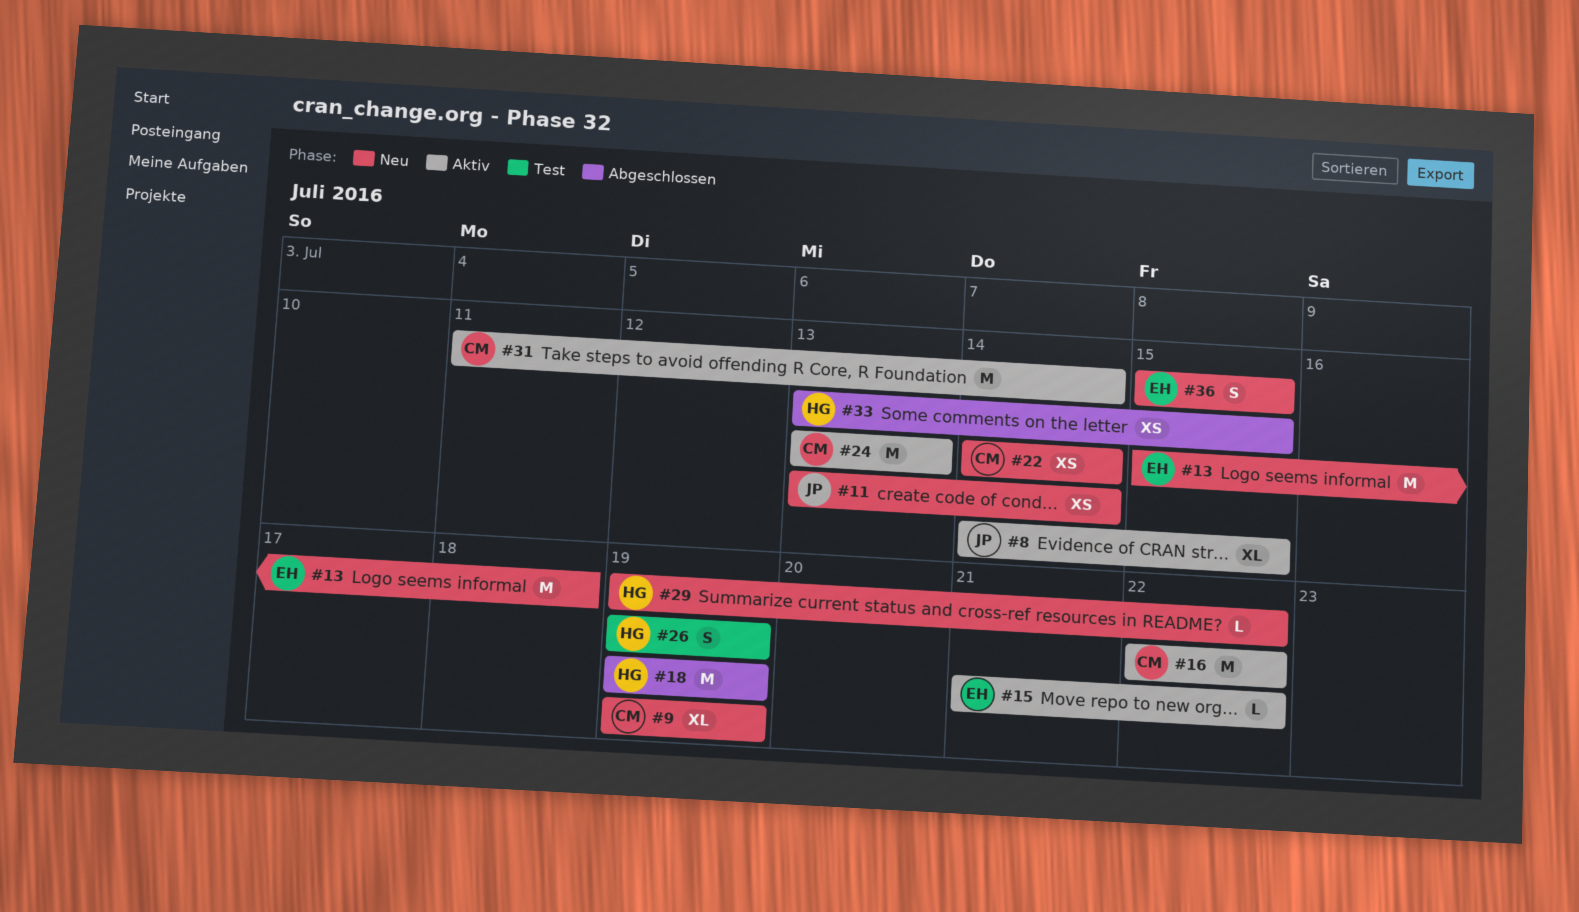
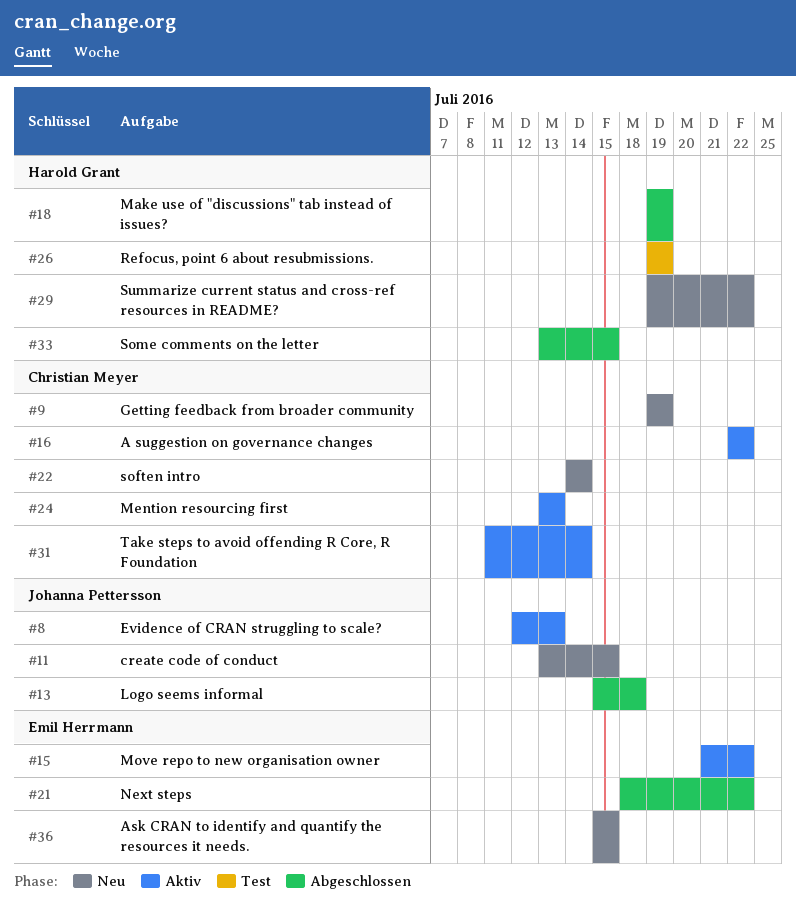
#8, start: Jul 14 -> Jul 12
#8, due: Jul 15 -> Jul 13
#11, due: Jul 14 -> Jul 15
#13, status: Neu -> Abgeschlossen
#13, owner: Emil Herrmann -> Johanna Pettersson
#21: none -> present

